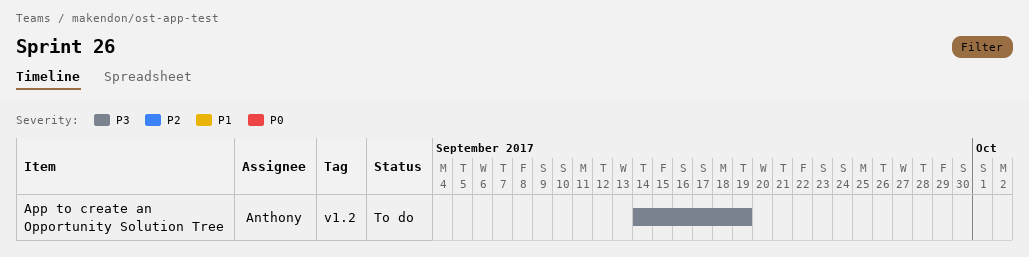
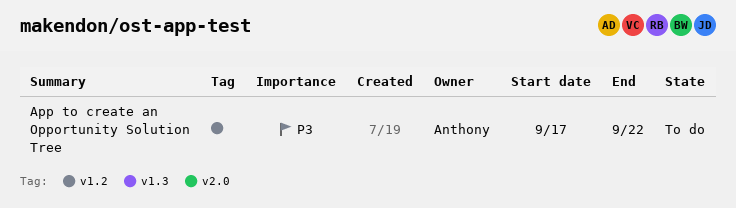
App to create an Opportunity Solution Tree, start: Sep 14 -> Sep 17
App to create an Opportunity Solution Tree, due: Sep 19 -> Sep 22

